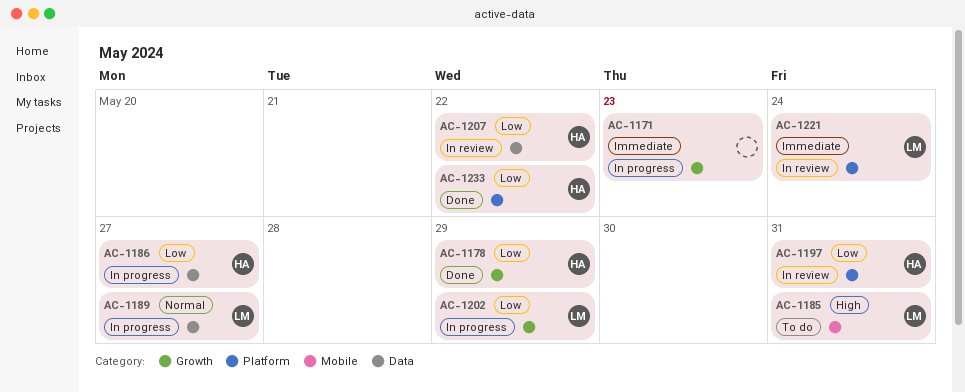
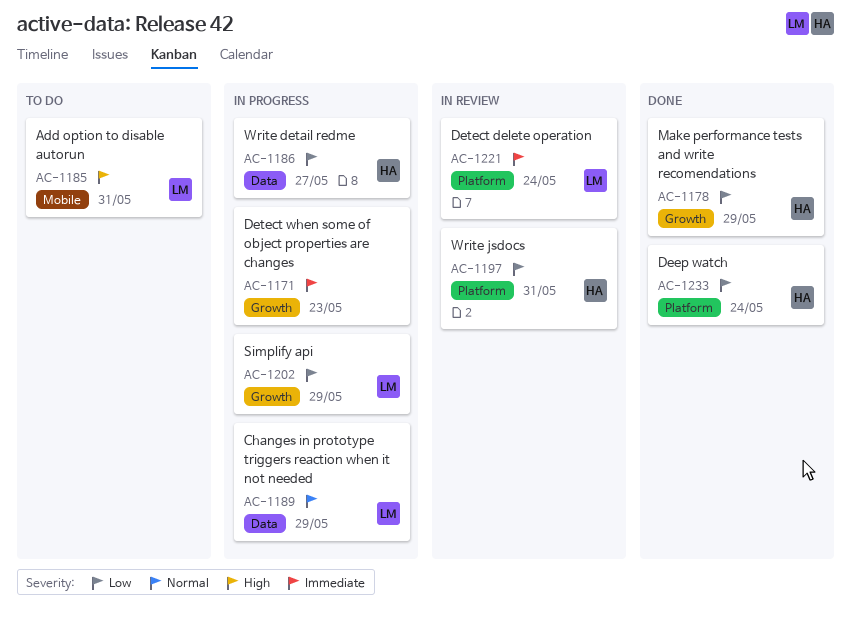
AC-1189, due: May 27 -> May 29
AC-1207: present -> none
AC-1233, due: May 22 -> May 24

